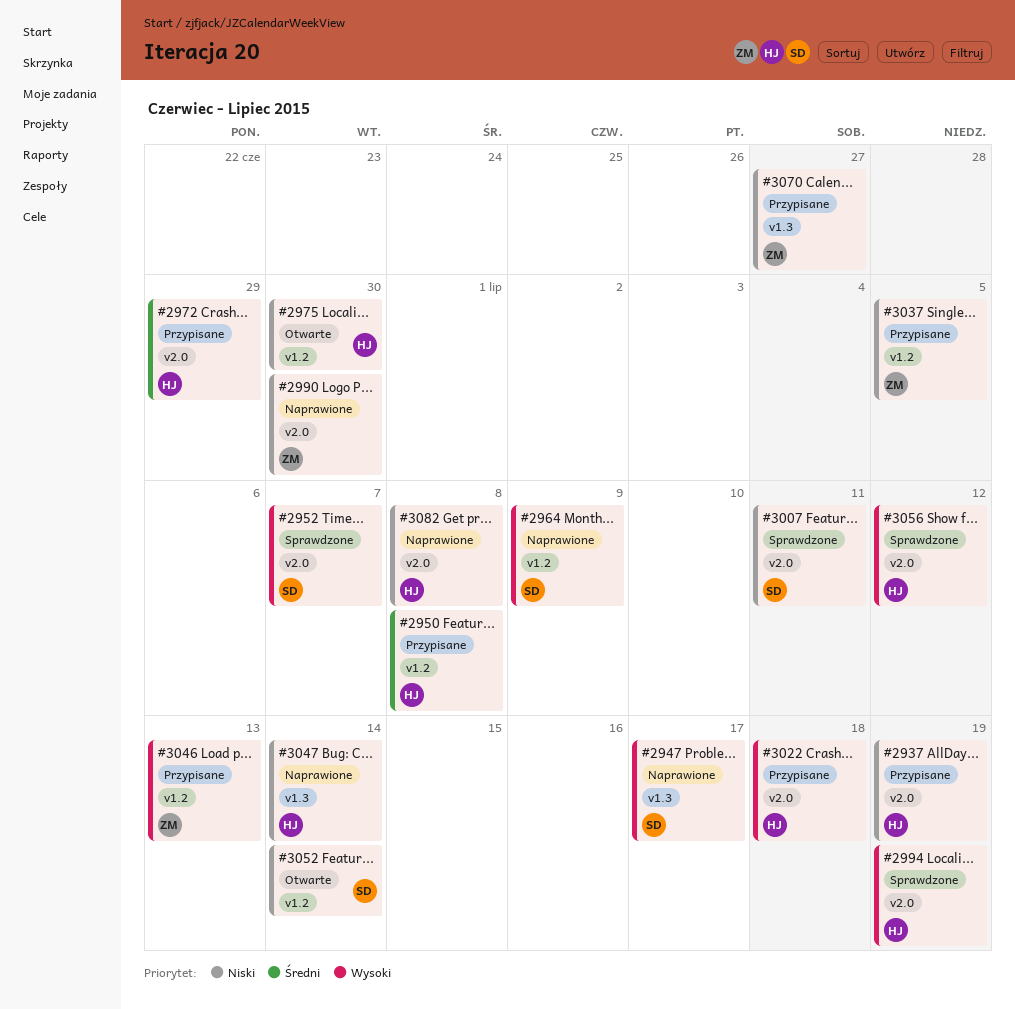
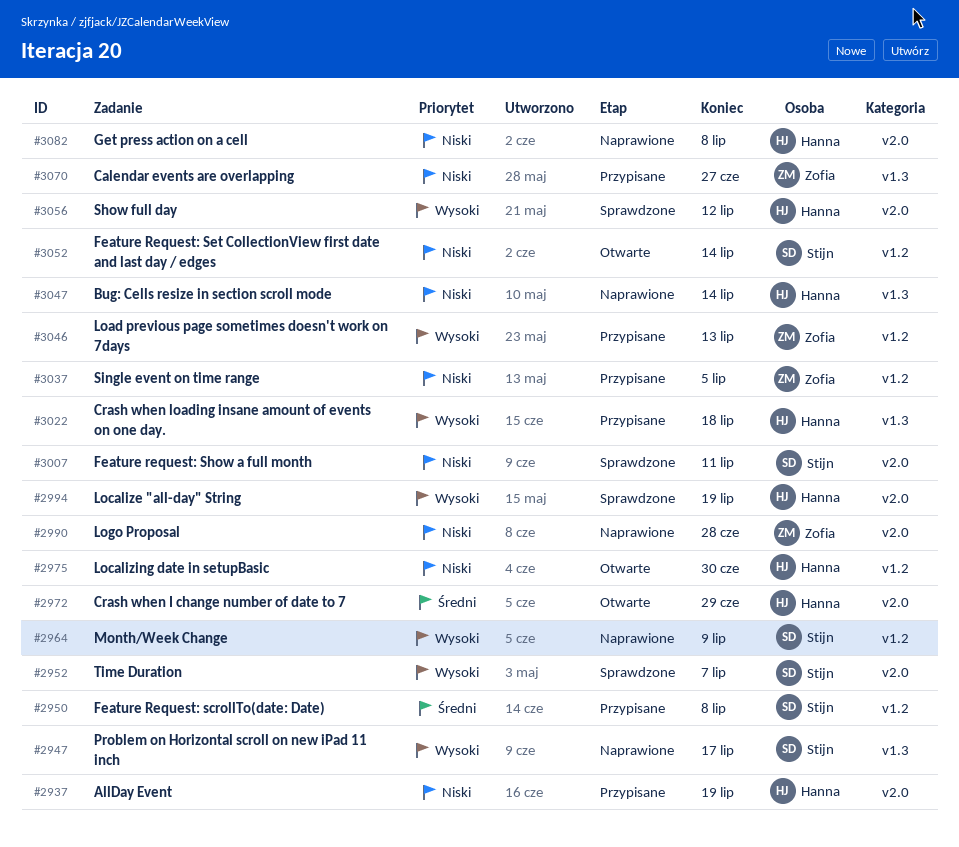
#2950, owner: Hanna -> Stijn
#2972, status: Przypisane -> Otwarte
#2990, due: Jun 30 -> Jun 28
#3022, label: v2.0 -> v1.3

